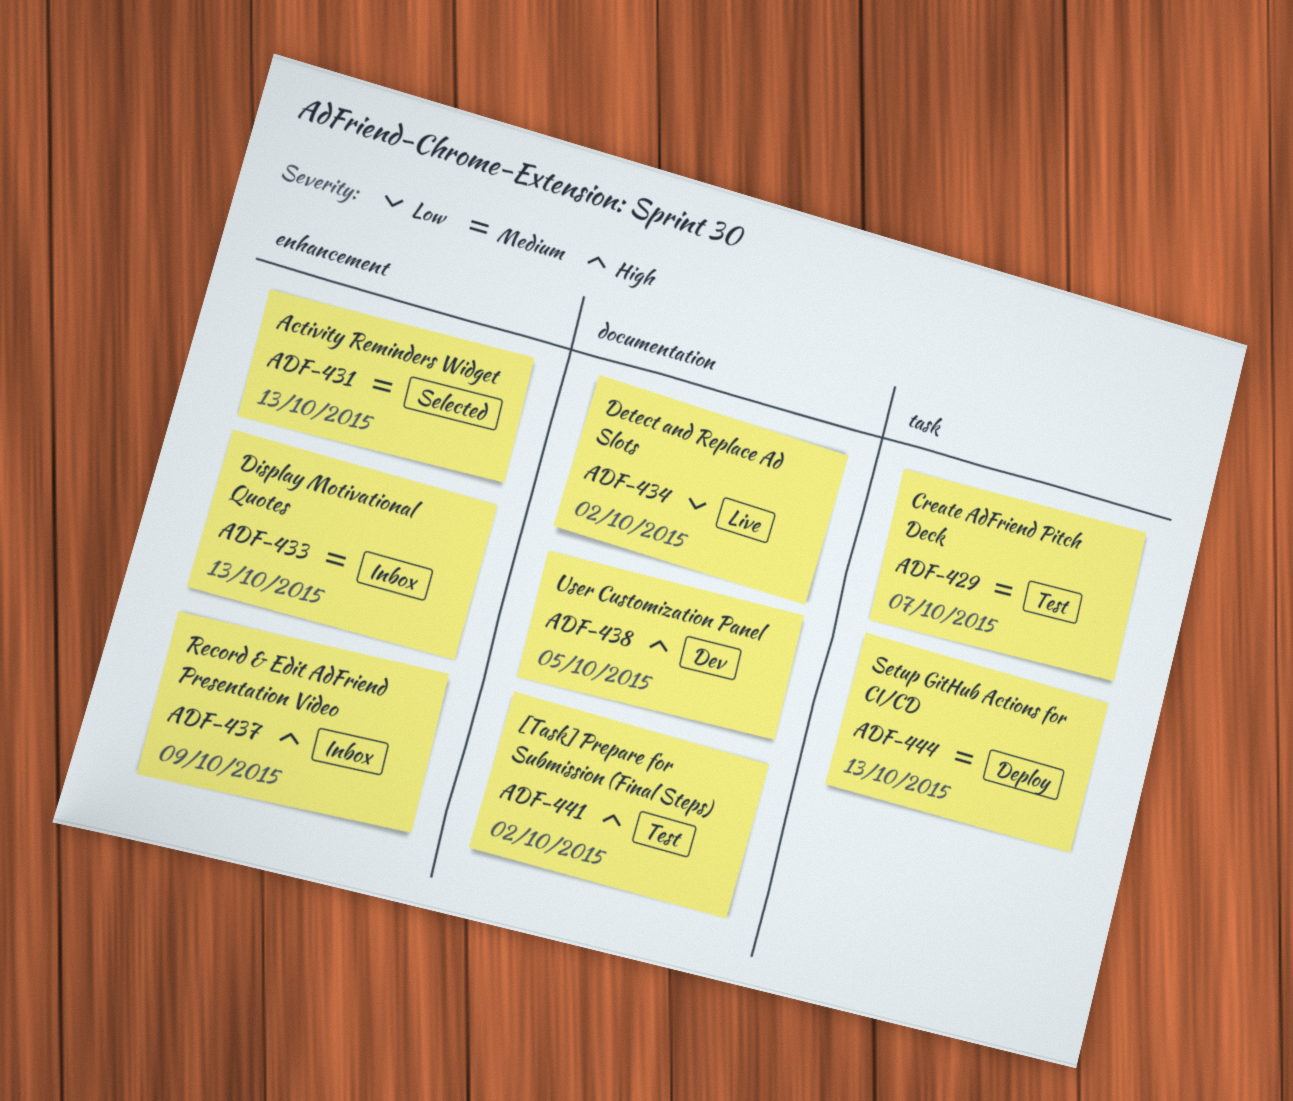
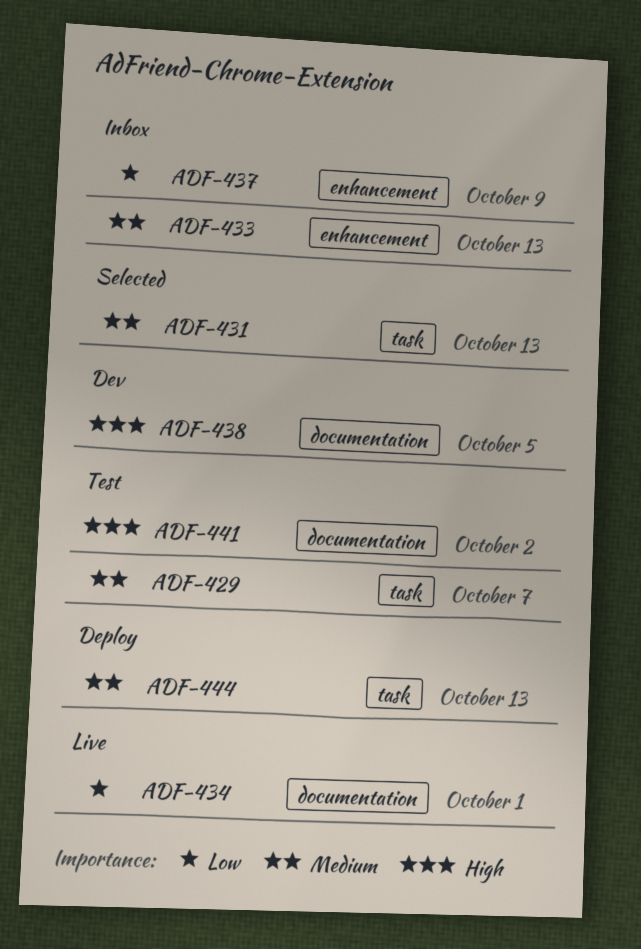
ADF-431, label: enhancement -> task
ADF-434, due: Oct 2 -> Oct 1
ADF-437, priority: High -> Low

